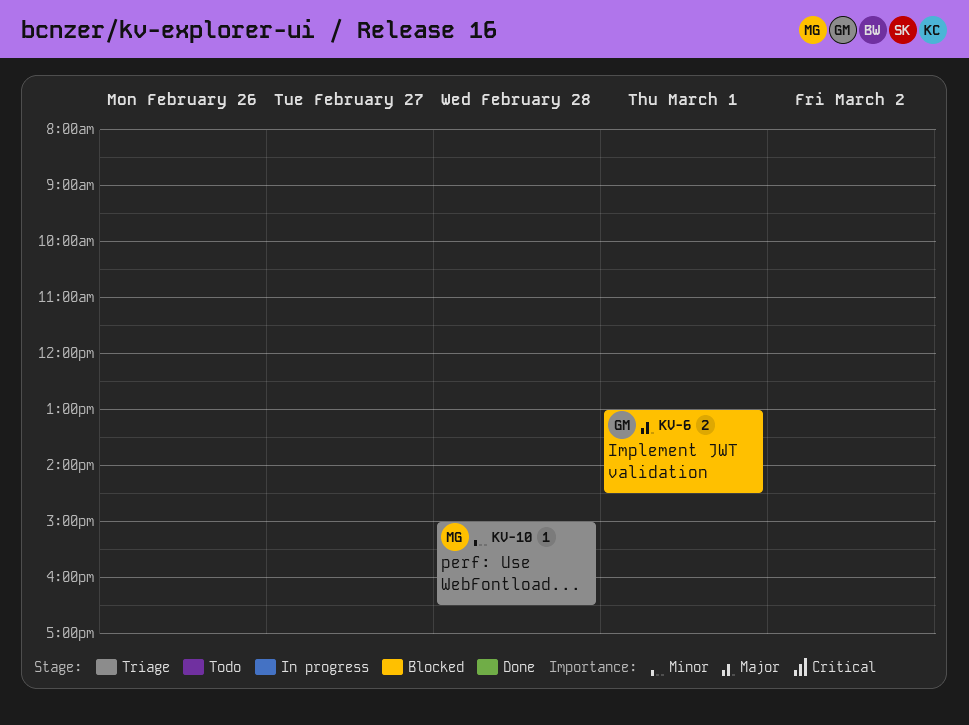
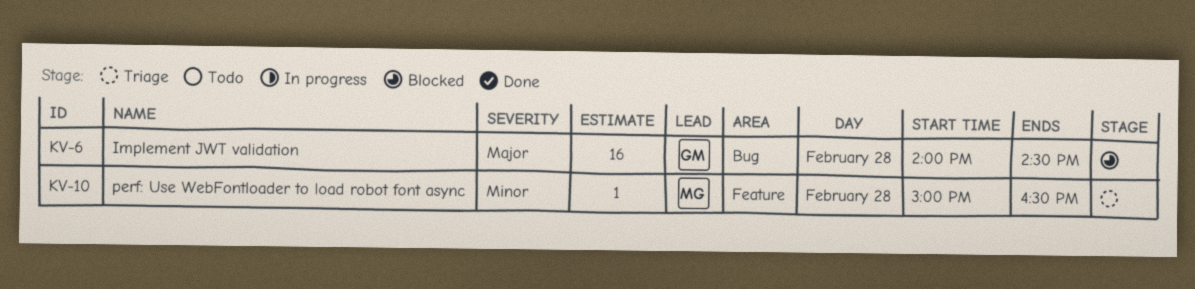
KV-6, estimate: 2 -> 16
KV-6, day: Mar 1 -> Feb 28
KV-6, begins: 13:00 -> 14:00

